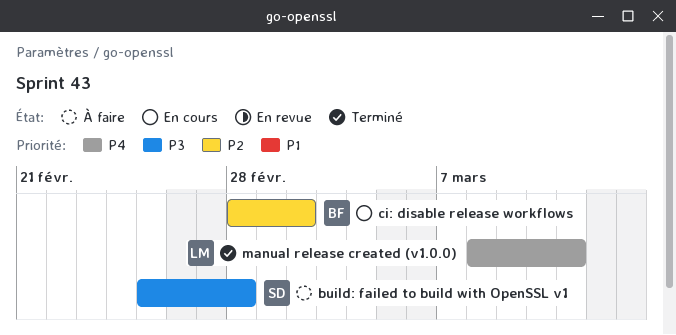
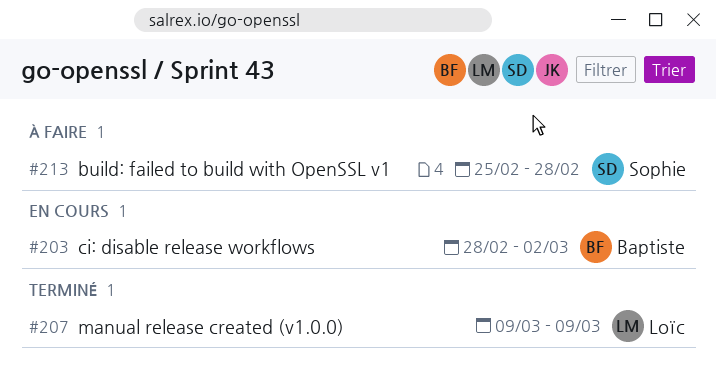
manual release created (v1.0.0), start: Mar 8 -> Mar 9
manual release created (v1.0.0), due: Mar 11 -> Mar 9

